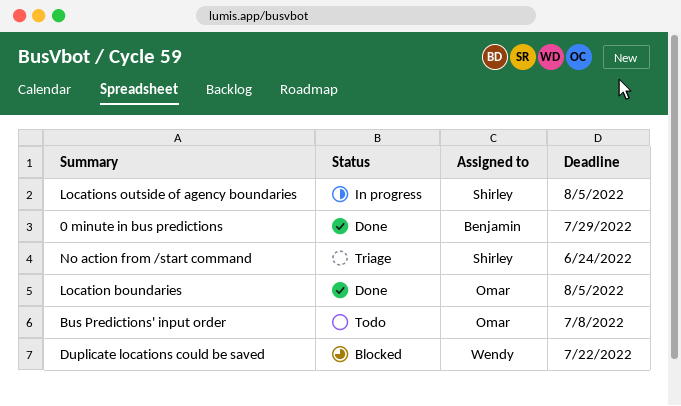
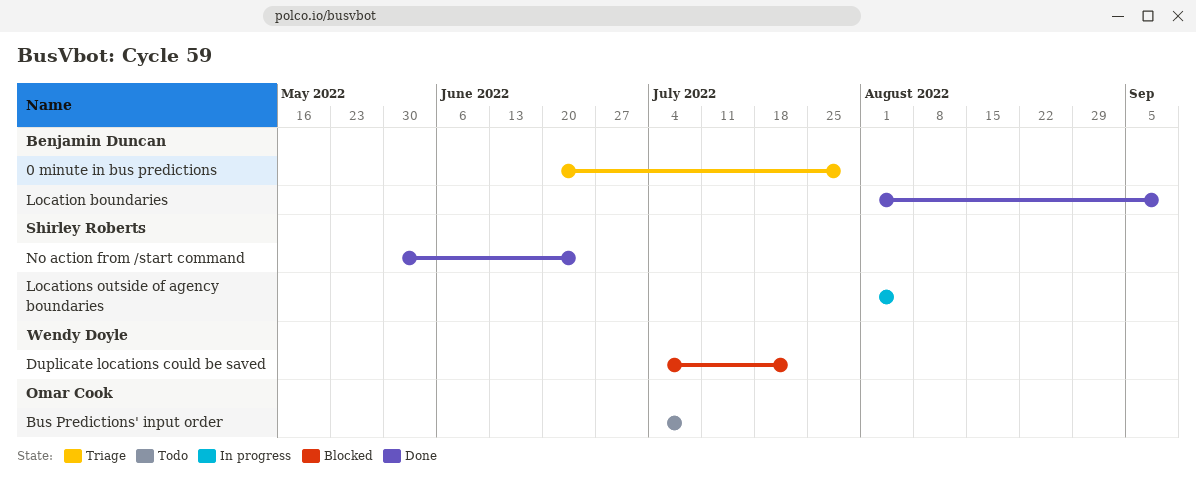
0 minute in bus predictions, status: Done -> Triage
Location boundaries, owner: Omar Cook -> Benjamin Duncan
Location boundaries, due: Aug 5 -> Sep 9
No action from /start command, status: Triage -> Done

